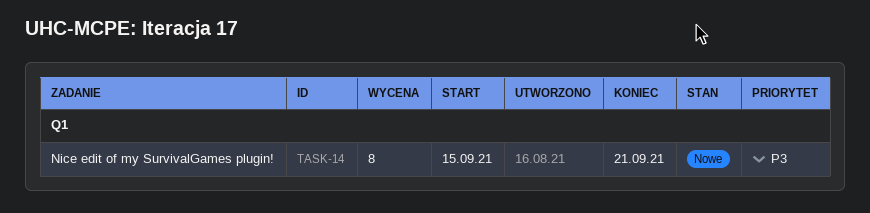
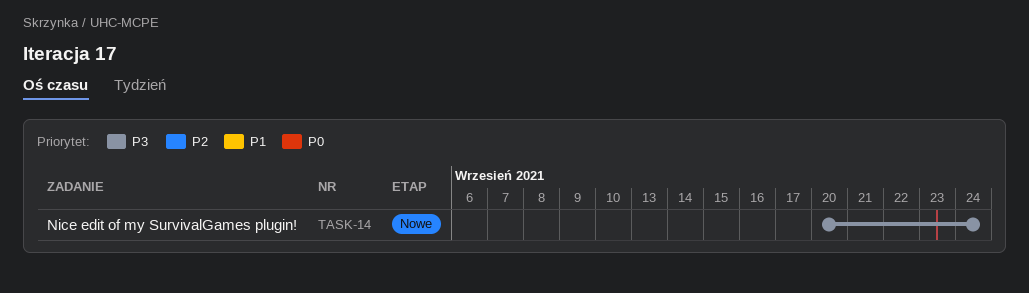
TASK-14, start: Sep 15 -> Sep 20
TASK-14, due: Sep 21 -> Sep 24

